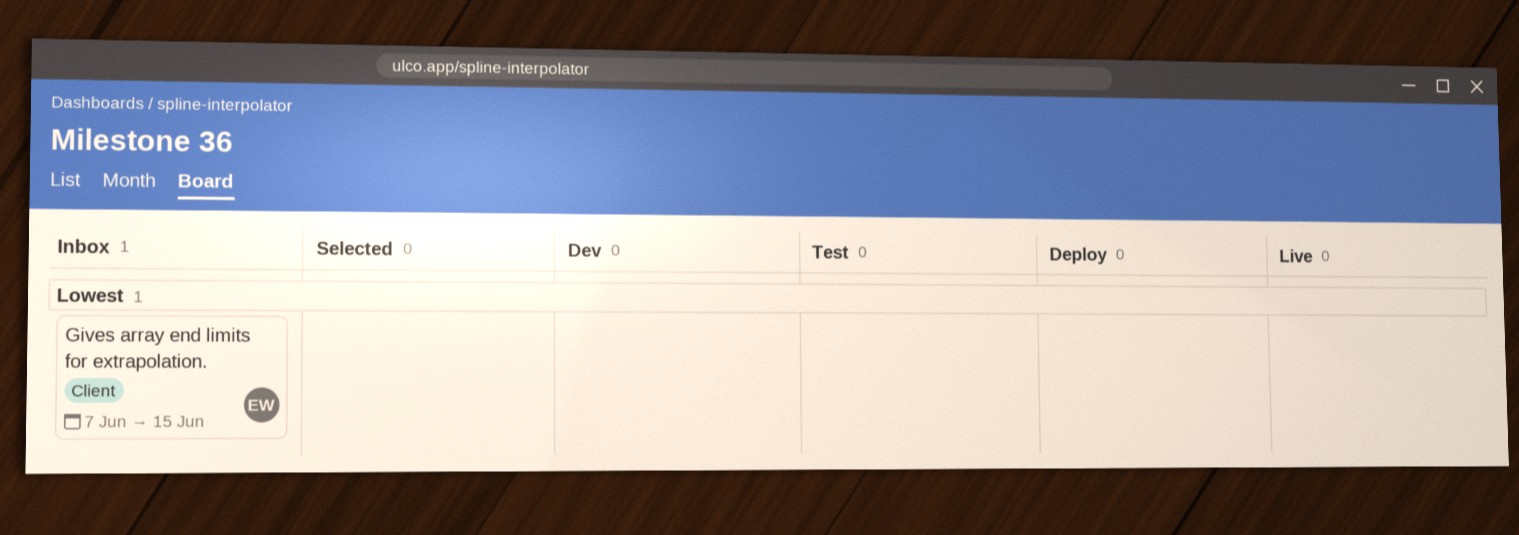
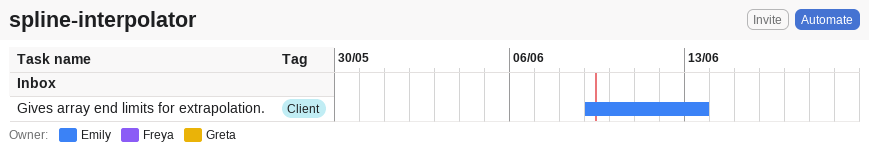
Gives array end limits for extrapolation., start: Jun 7 -> Jun 9
Gives array end limits for extrapolation., due: Jun 15 -> Jun 13

